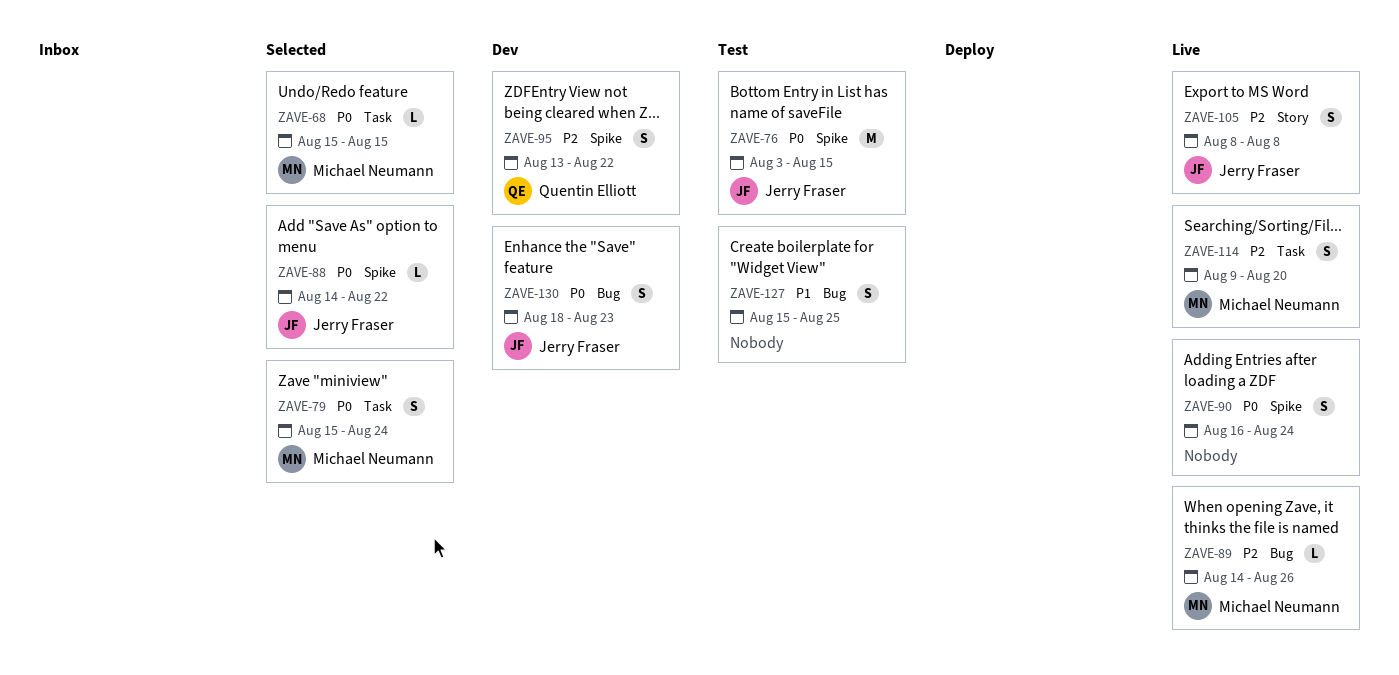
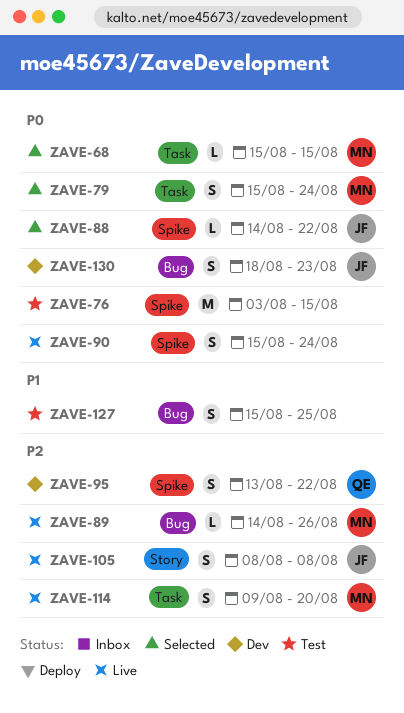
ZAVE-76, owner: Jerry Fraser -> none
ZAVE-90, start: Aug 16 -> Aug 15

